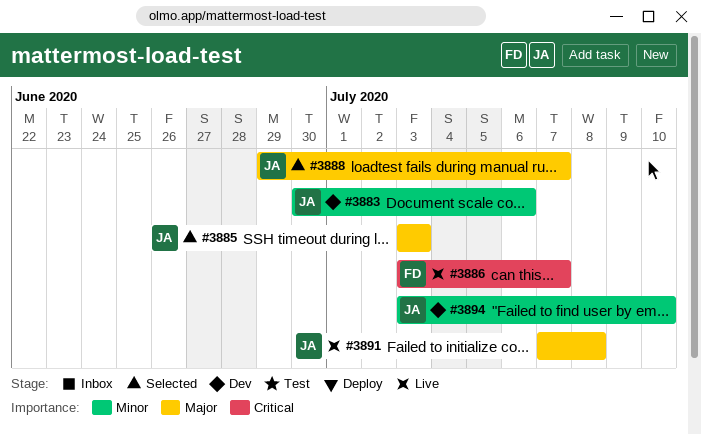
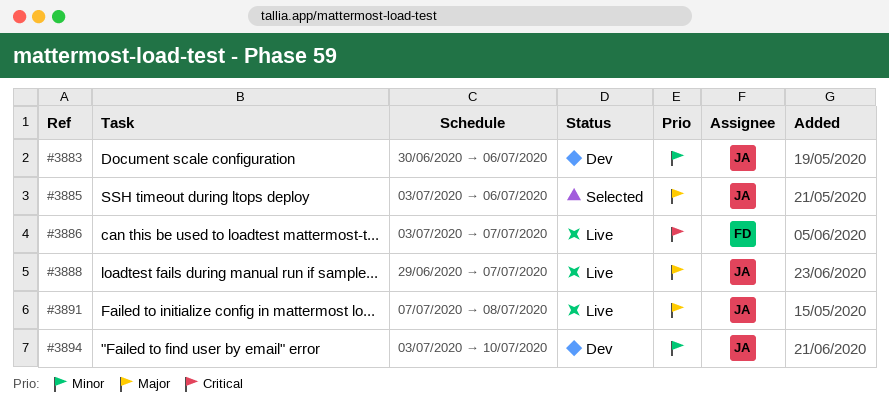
#3885, due: Jul 3 -> Jul 6
#3888, status: Selected -> Live

